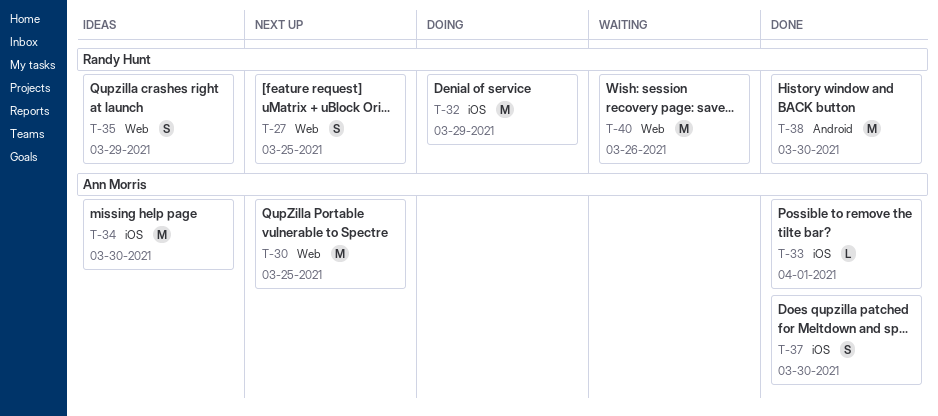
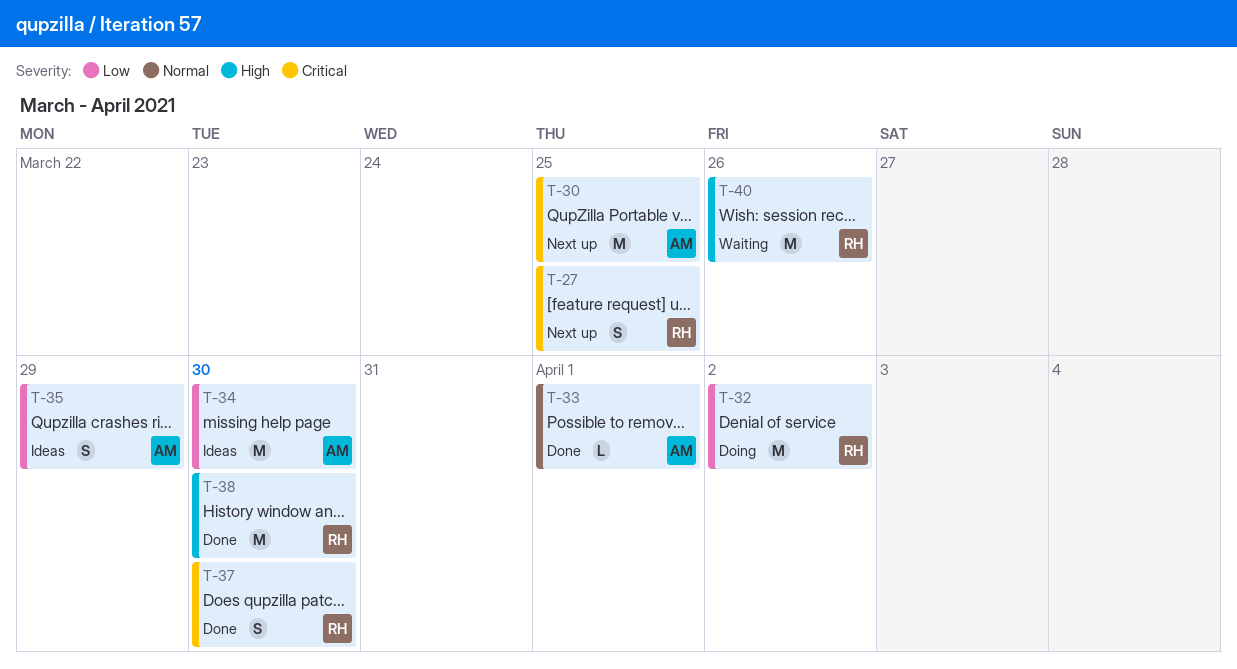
T-32, due: Mar 29 -> Apr 2
T-35, owner: Randy Hunt -> Ann Morris
T-37, owner: Ann Morris -> Randy Hunt

